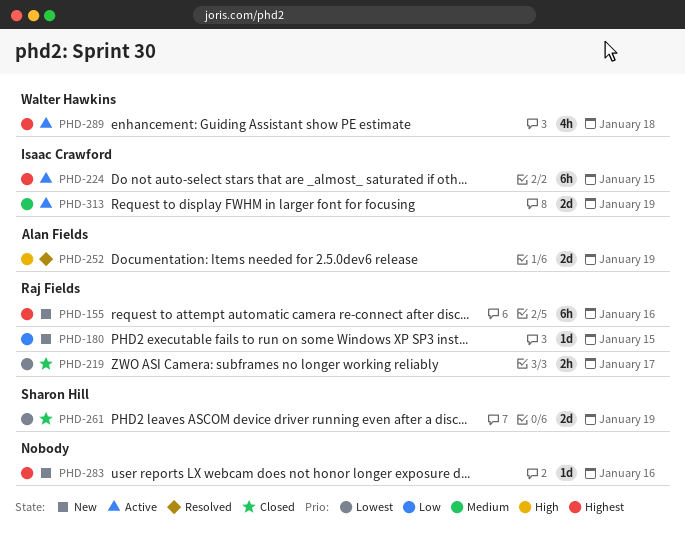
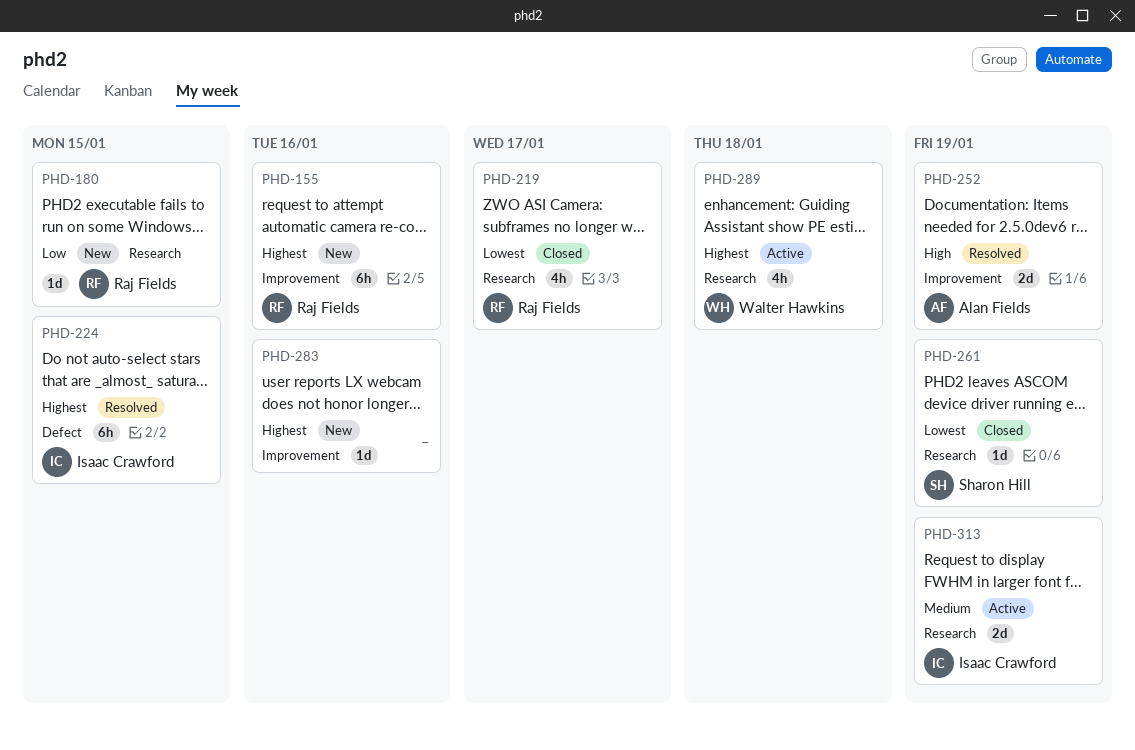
PHD-219, estimate: 2h -> 4h
PHD-224, status: Active -> Resolved
PHD-261, estimate: 2d -> 1d

